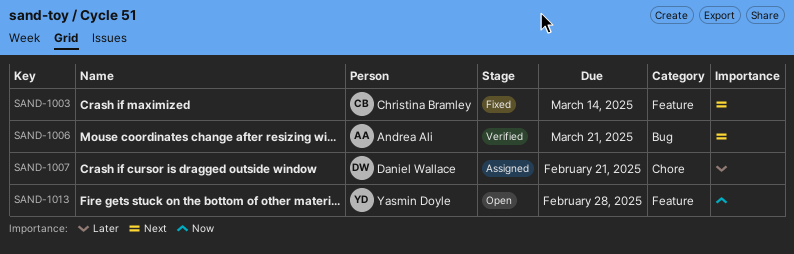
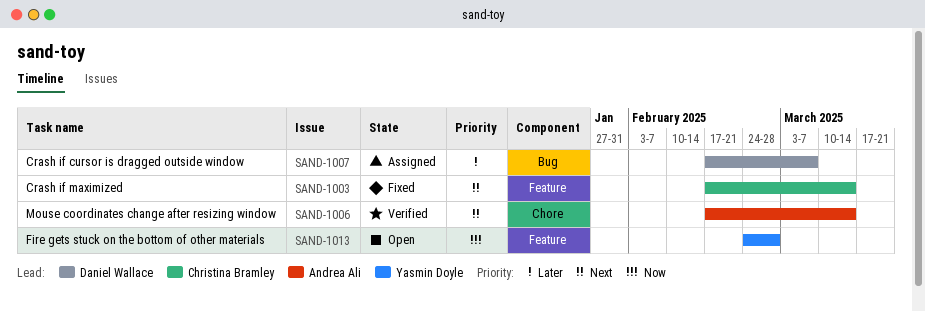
SAND-1006, label: Bug -> Chore
SAND-1006, due: Mar 21 -> Mar 14
SAND-1007, label: Chore -> Bug
SAND-1007, due: Feb 21 -> Mar 7

